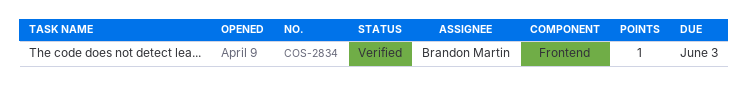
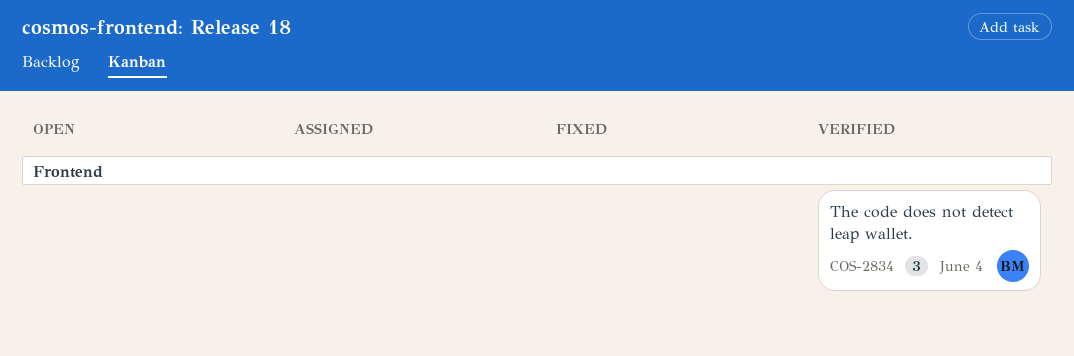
COS-2834, estimate: 1 -> 3
COS-2834, due: Jun 3 -> Jun 4

